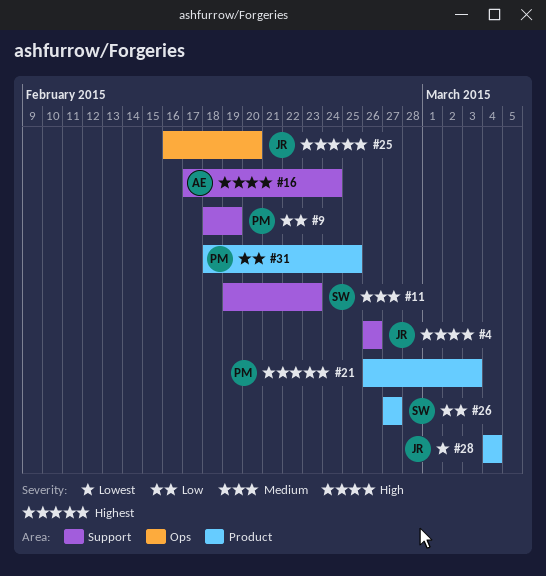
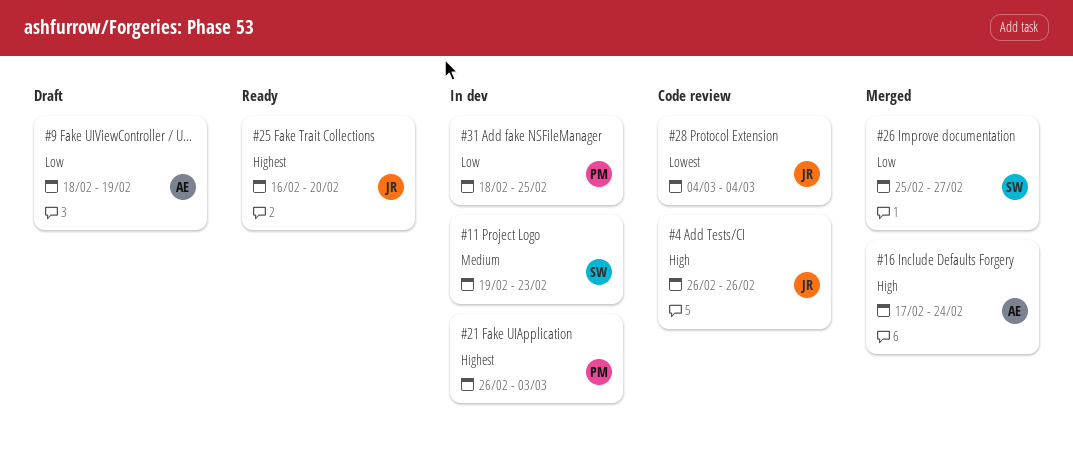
#9, owner: PM -> AE
#26, start: Feb 27 -> Feb 25

